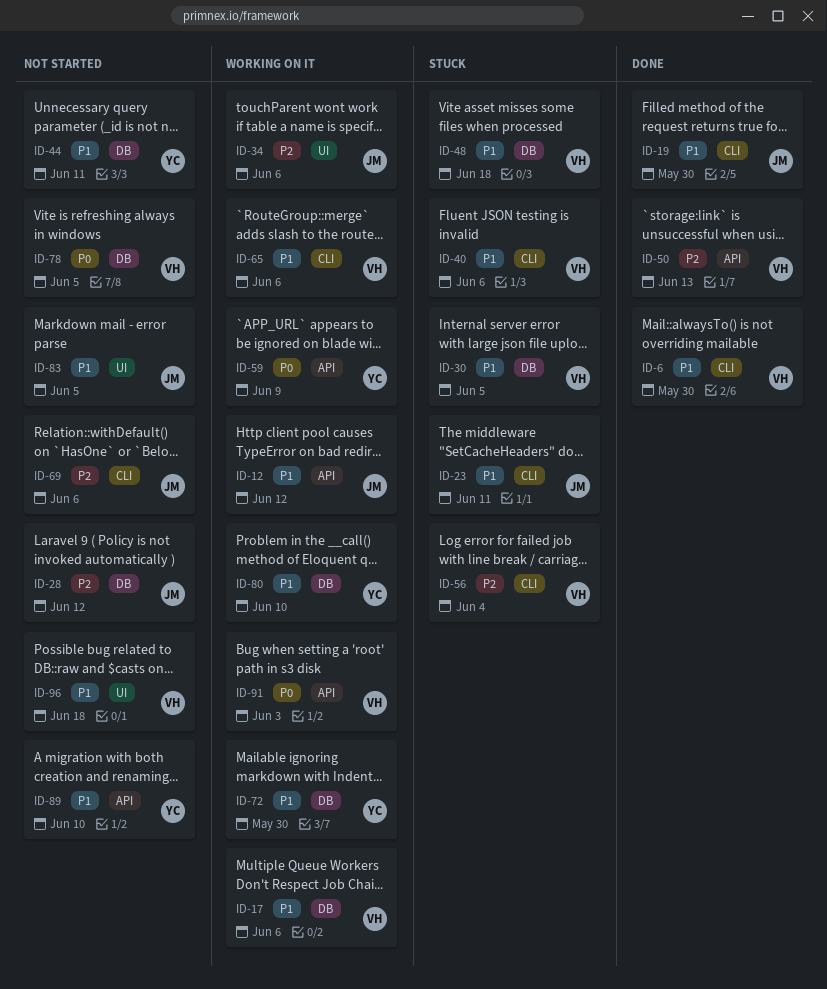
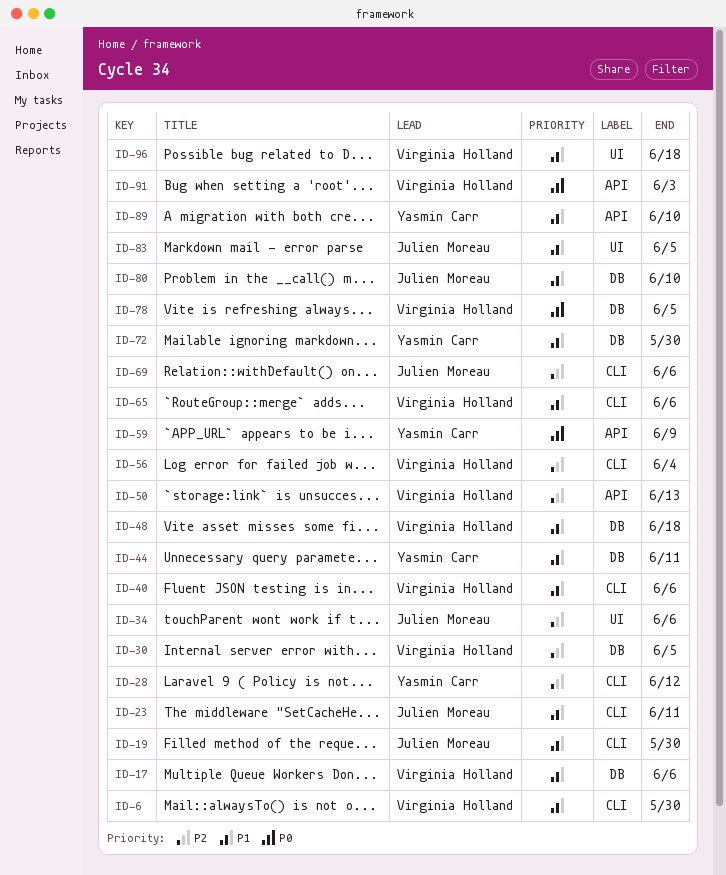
ID-12: present -> none
ID-28, owner: Julien Moreau -> Yasmin Carr
ID-28, label: DB -> CLI
ID-30, priority: P1 -> P2
ID-80, owner: Yasmin Carr -> Julien Moreau

